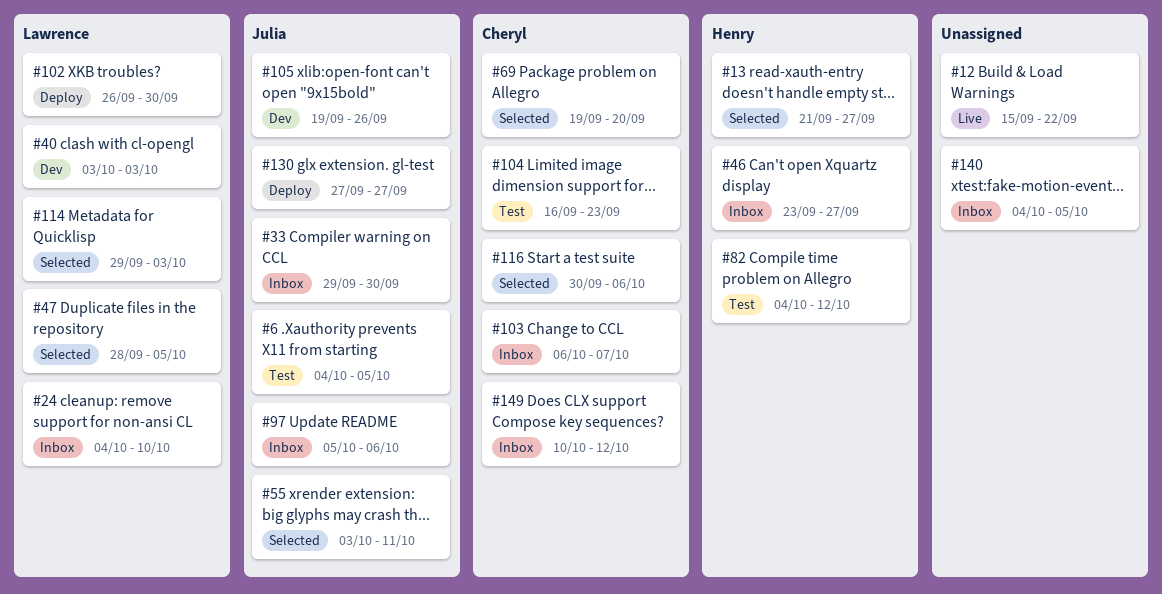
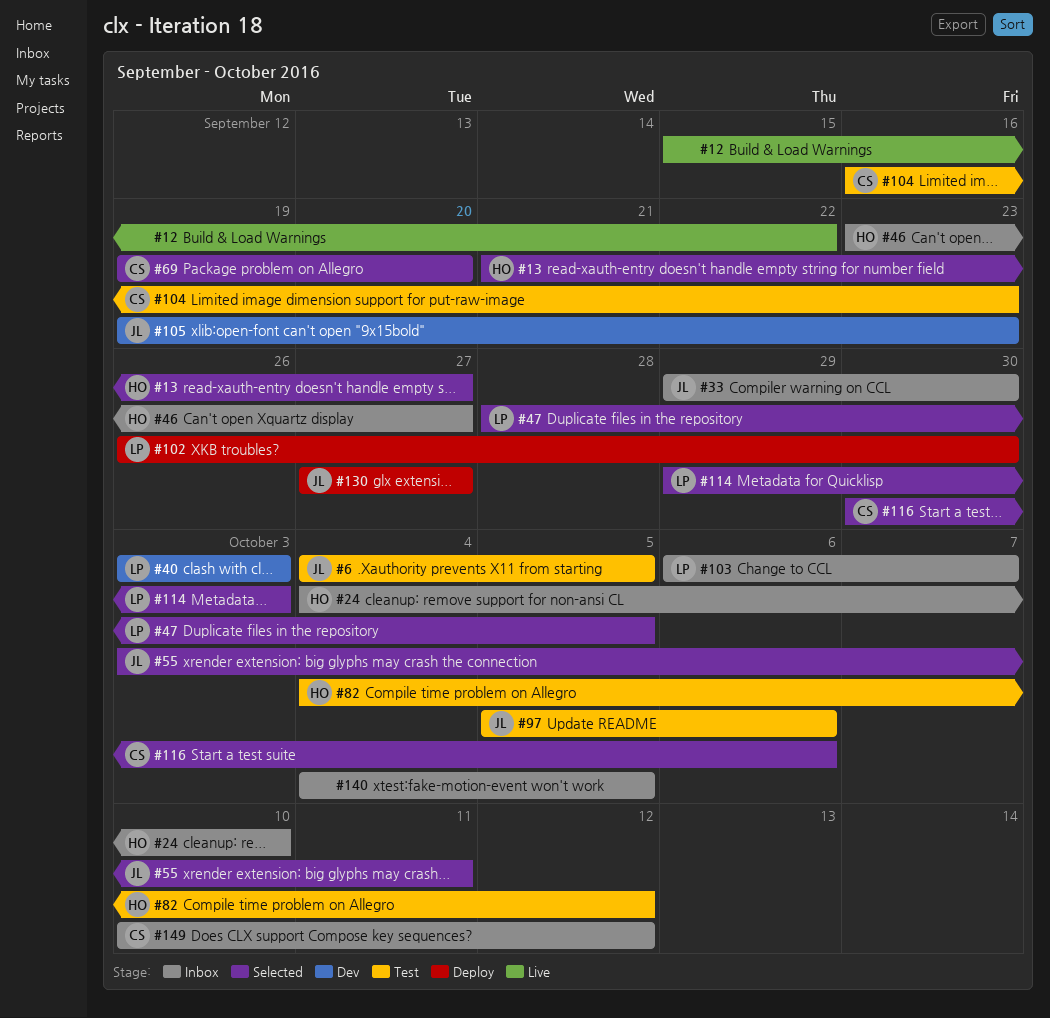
#24, owner: Lawrence -> Henry
#97, status: Inbox -> Test
#103, owner: Cheryl -> Lawrence
#105, due: Sep 26 -> Sep 23

